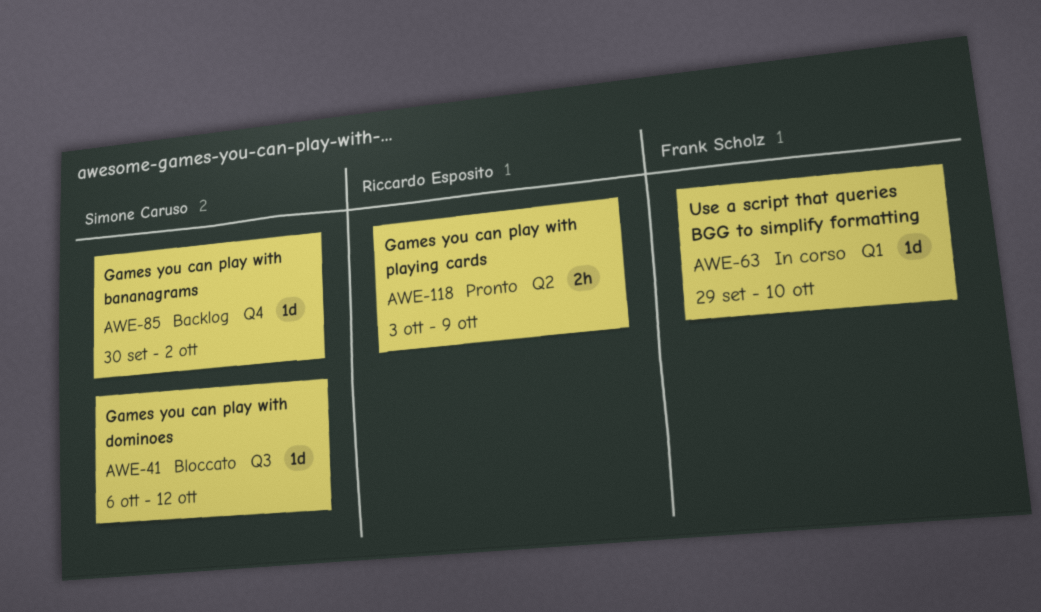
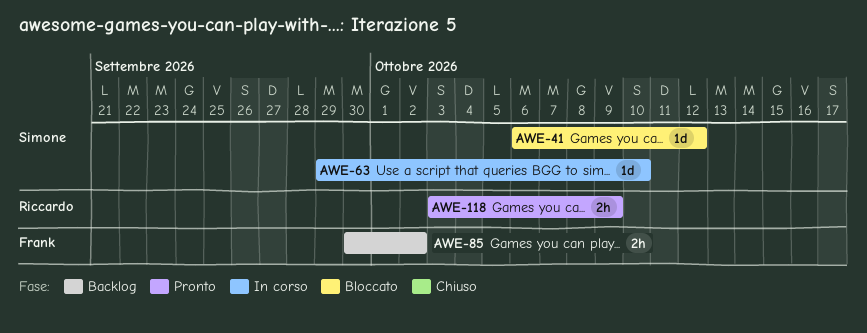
AWE-63, owner: Frank Scholz -> Simone Caruso
AWE-85, owner: Simone Caruso -> Frank Scholz
AWE-85, estimate: 1d -> 2h

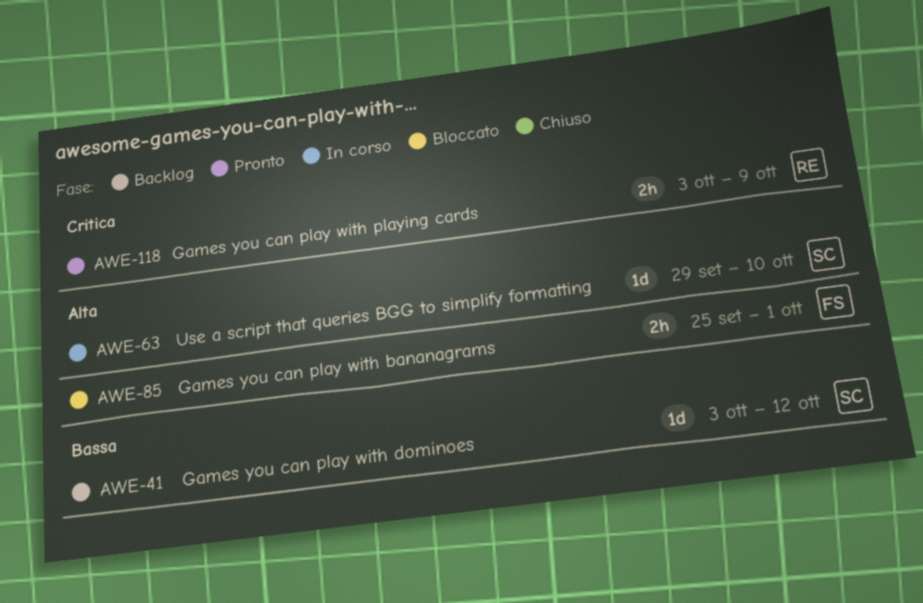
AWE-41, status: Bloccato -> Backlog
AWE-41, start: Oct 6 -> Oct 3
AWE-85, status: Backlog -> Bloccato
AWE-85, start: Sep 30 -> Sep 25
AWE-85, due: Oct 2 -> Oct 1

